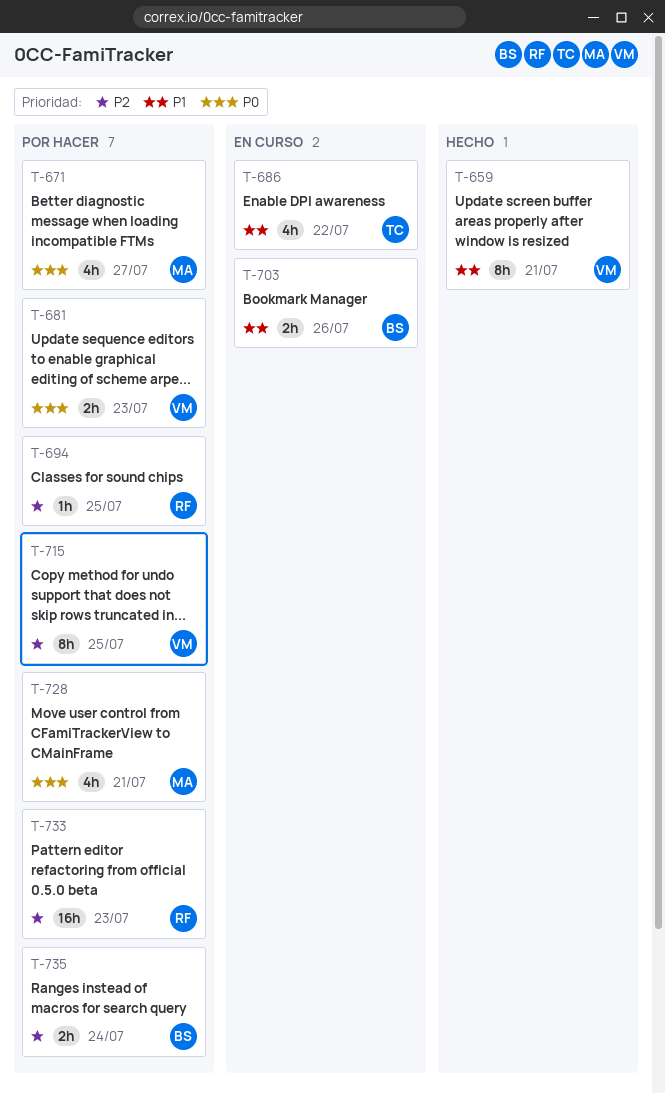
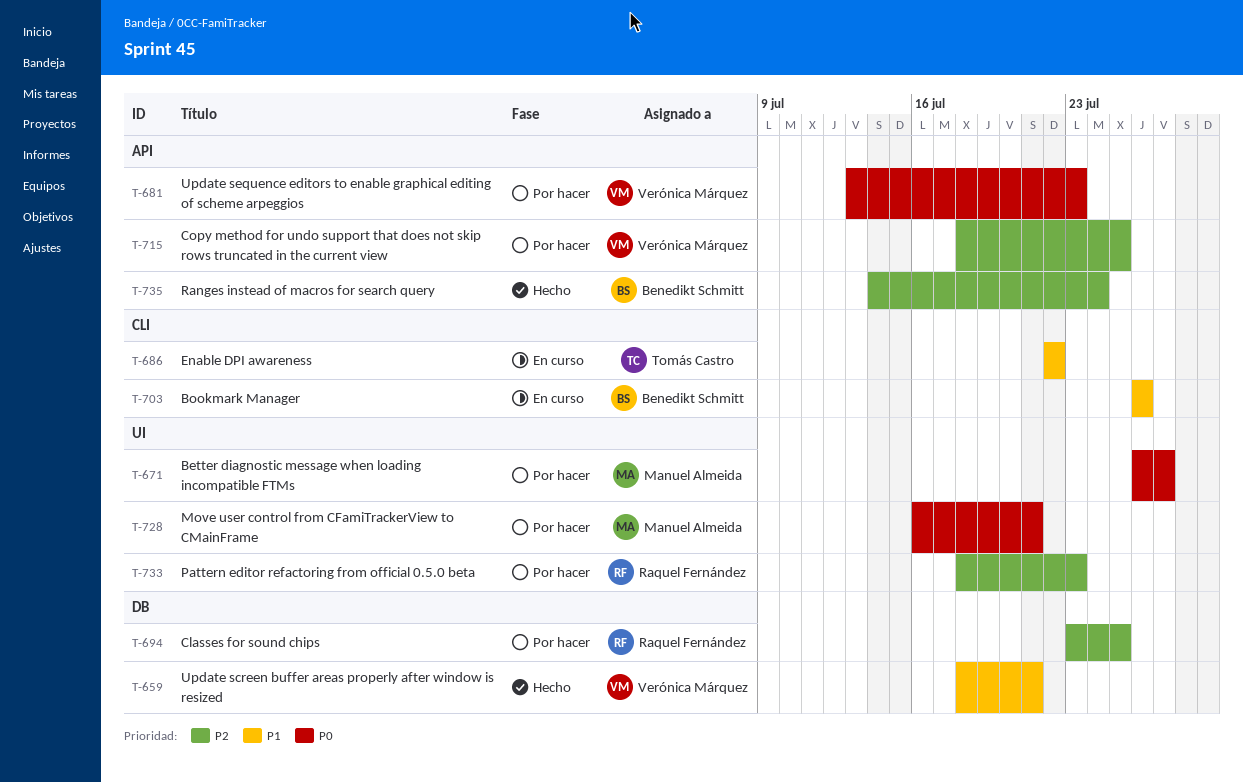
T-735, status: Por hacer -> Hecho

